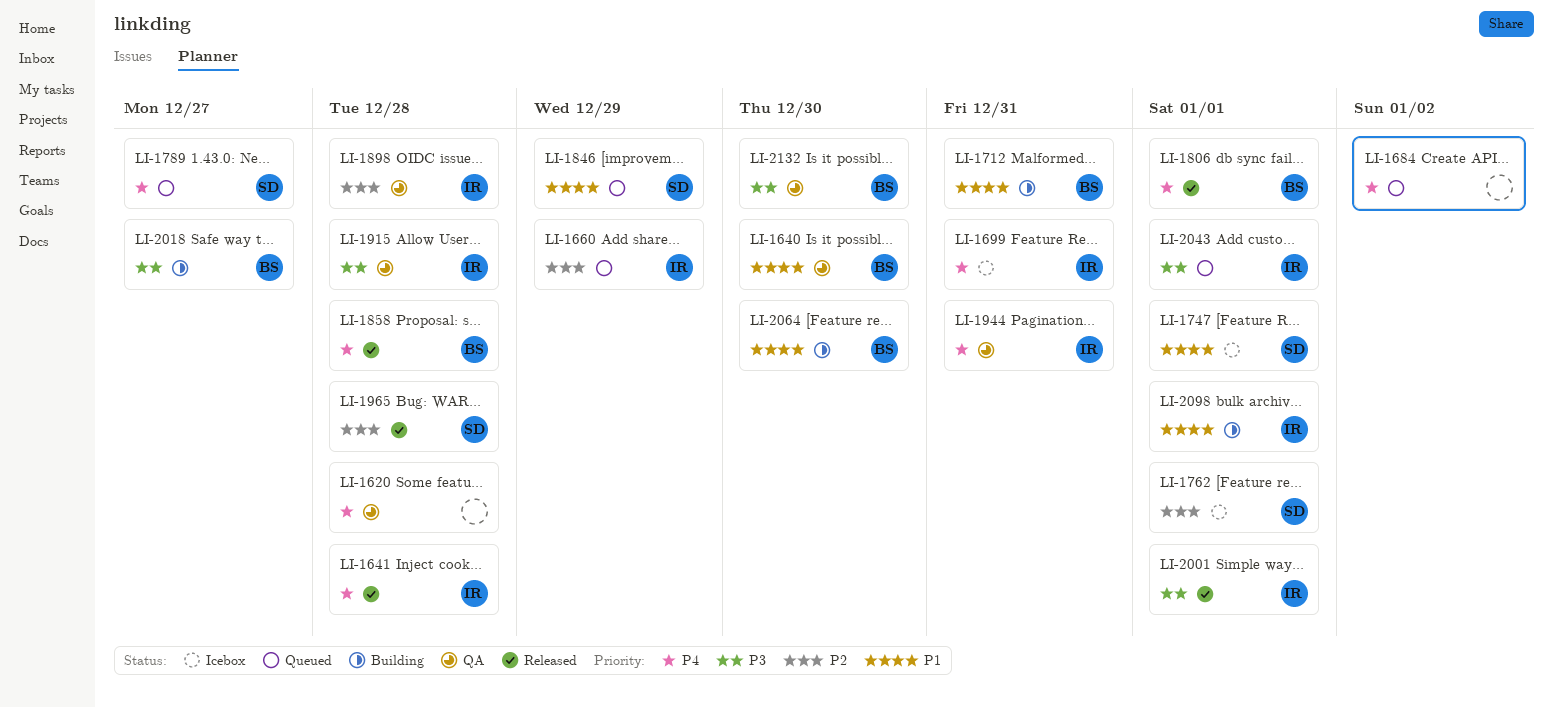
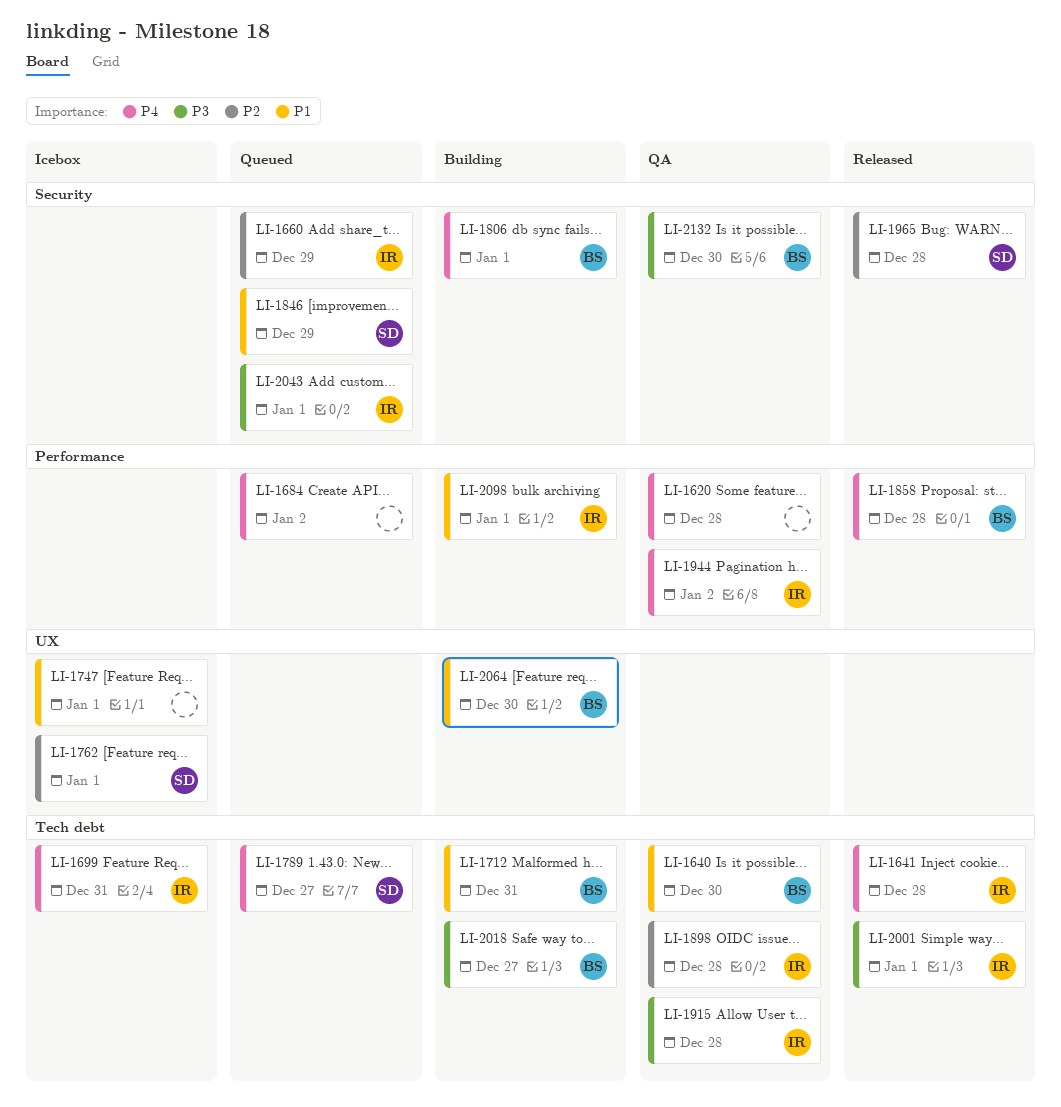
LI-1747, owner: SD -> none
LI-1806, status: Released -> Building
LI-1944, due: Dec 31 -> Jan 2

